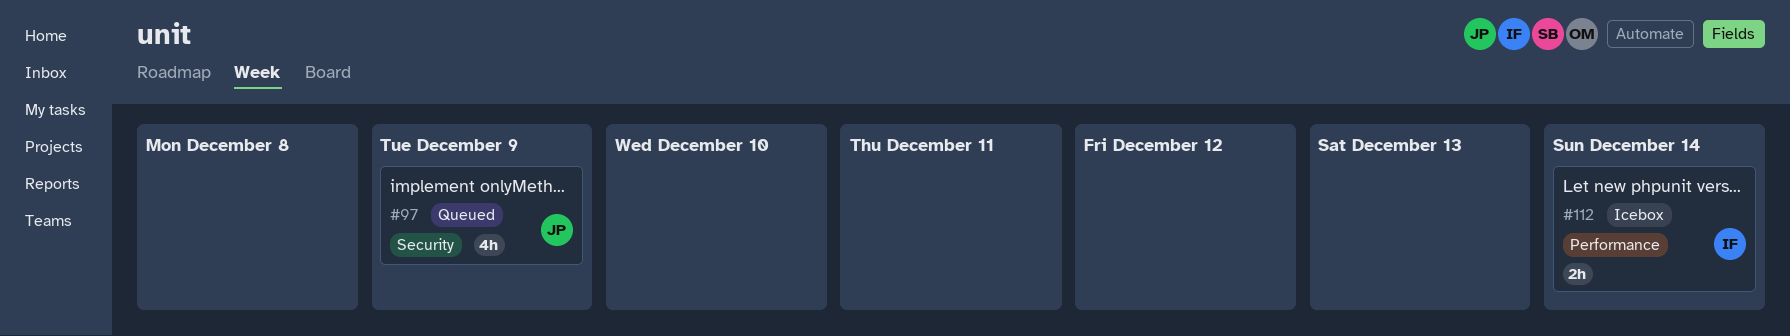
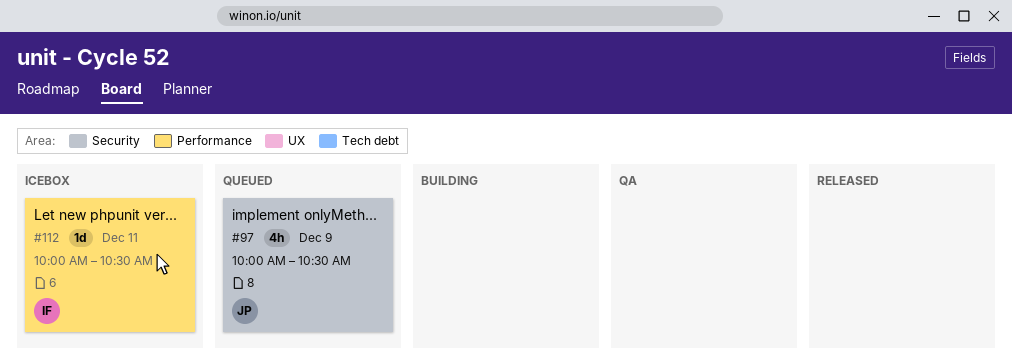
#112, estimate: 2h -> 1d
#112, day: Dec 14 -> Dec 11

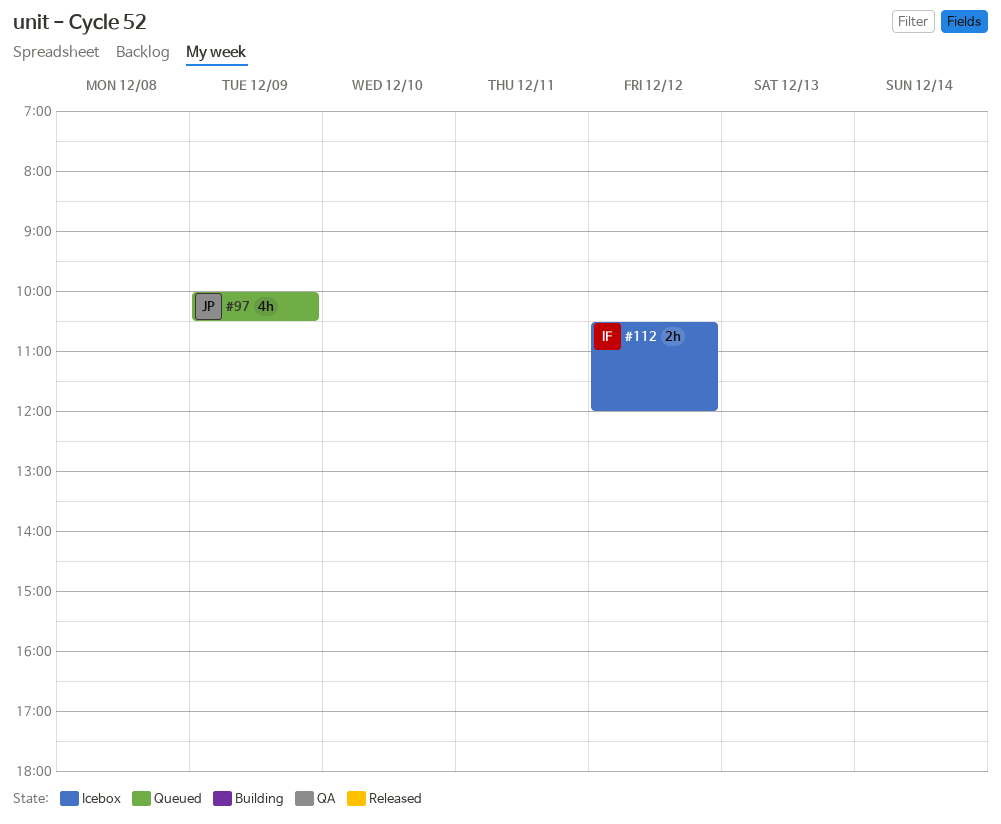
#112, estimate: 1d -> 2h
#112, day: Dec 11 -> Dec 12
#112, begins: 10:00 -> 10:30
#112, ends: 10:30 -> 12:00

